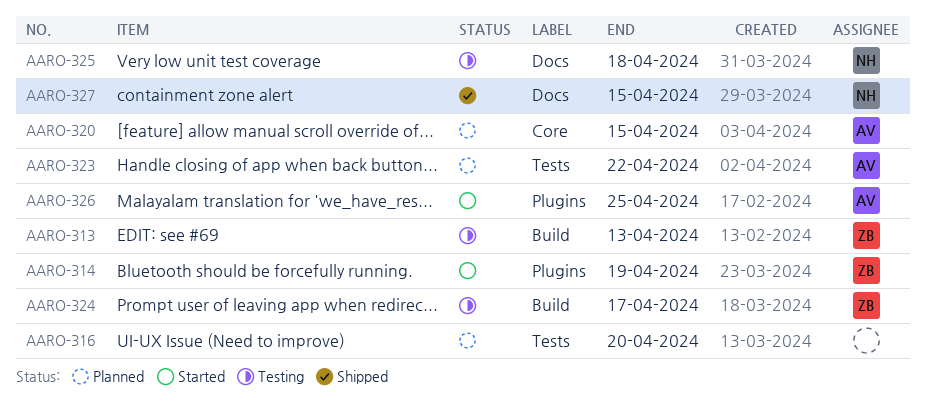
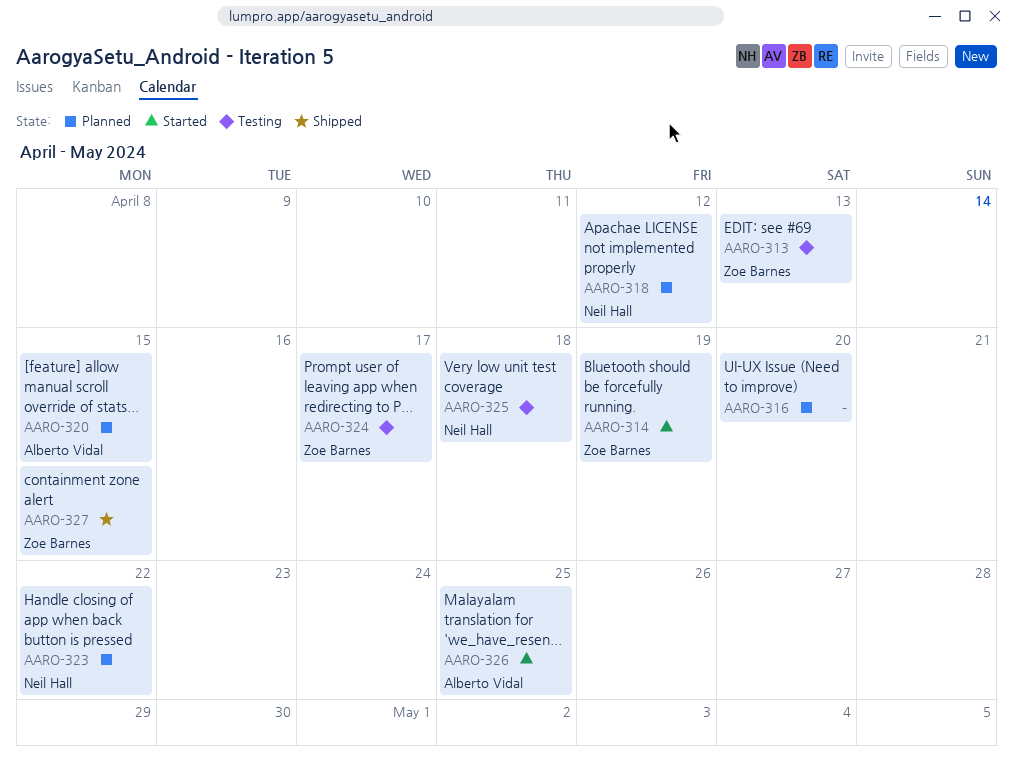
AARO-318: none -> present
AARO-323, owner: Alberto Vidal -> Neil Hall
AARO-327, owner: Neil Hall -> Zoe Barnes

